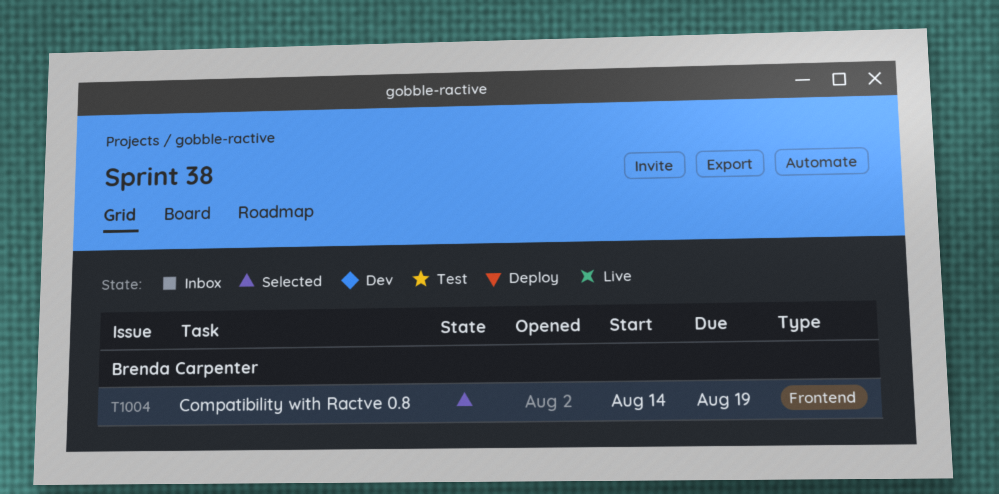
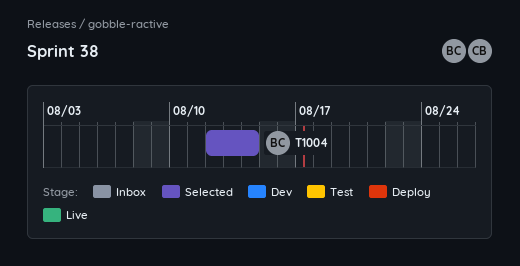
T1004, start: Aug 14 -> Aug 12
T1004, due: Aug 19 -> Aug 14

